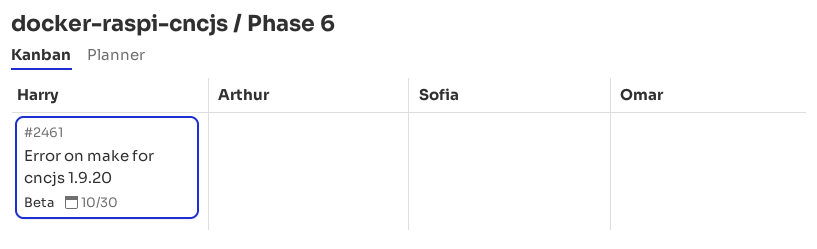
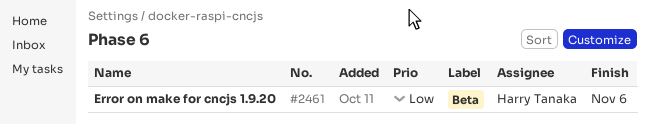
#2461, due: Oct 30 -> Nov 6

